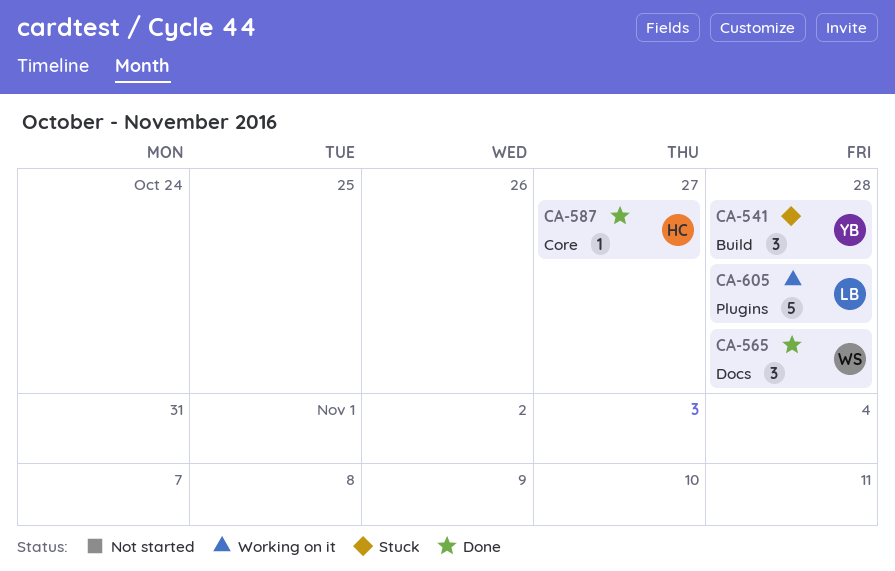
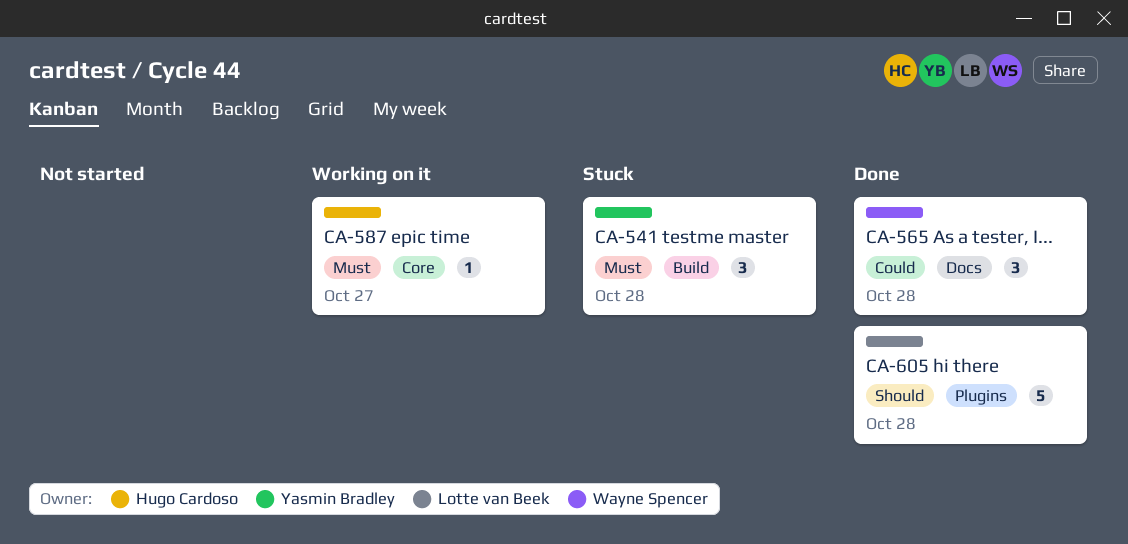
CA-587, status: Done -> Working on it
CA-605, status: Working on it -> Done

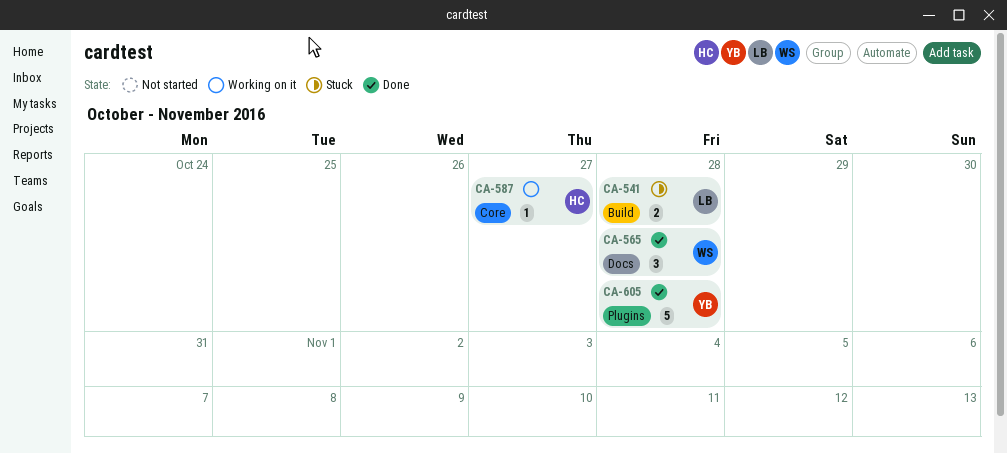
CA-541, owner: Yasmin Bradley -> Lotte van Beek
CA-541, estimate: 3 -> 2
CA-605, owner: Lotte van Beek -> Yasmin Bradley

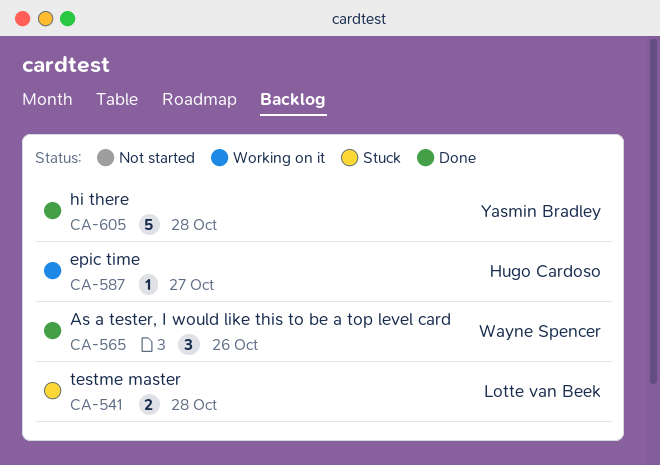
CA-565, due: Oct 28 -> Oct 26

